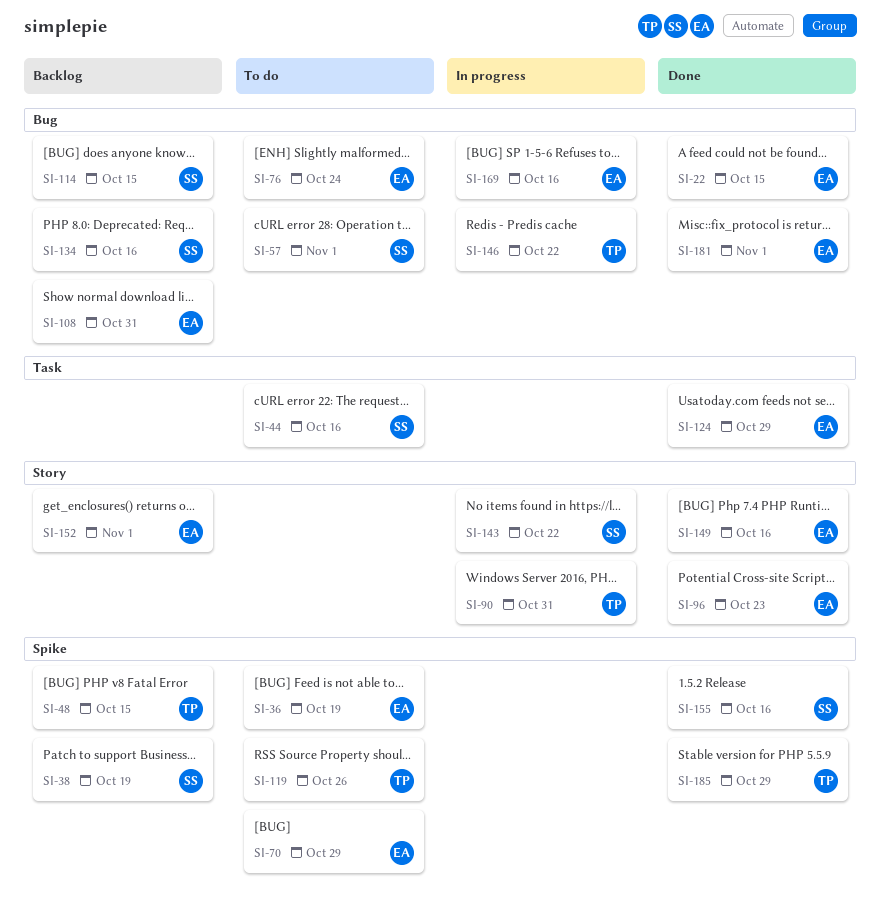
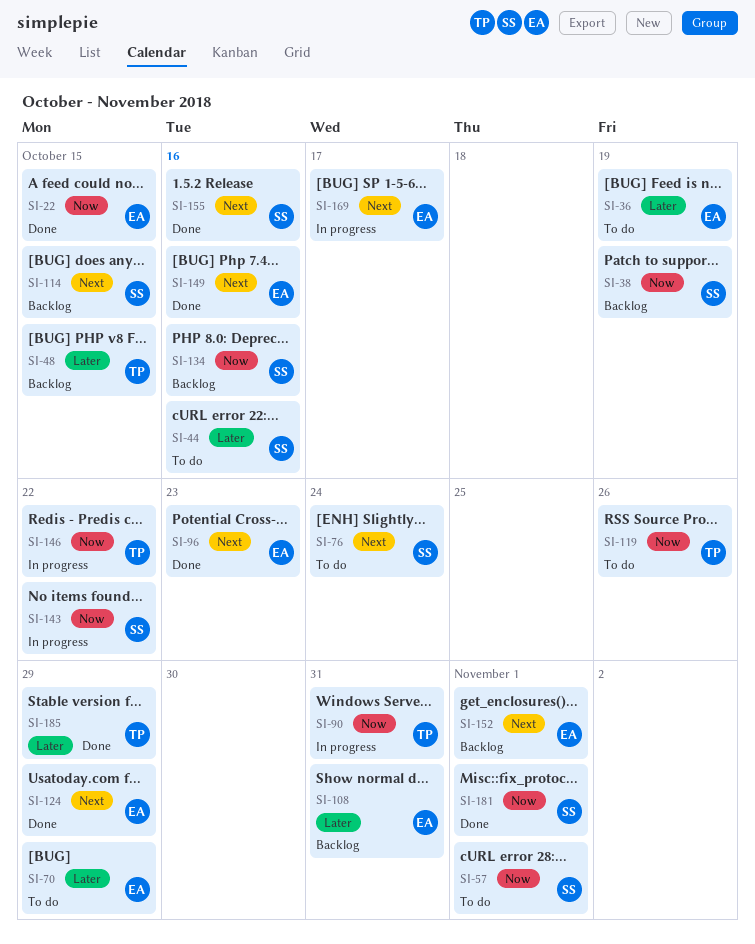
SI-76, owner: EA -> SS
SI-169, due: Oct 16 -> Oct 17
SI-181, owner: EA -> SS

